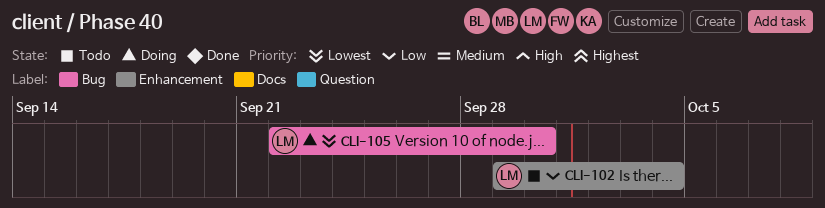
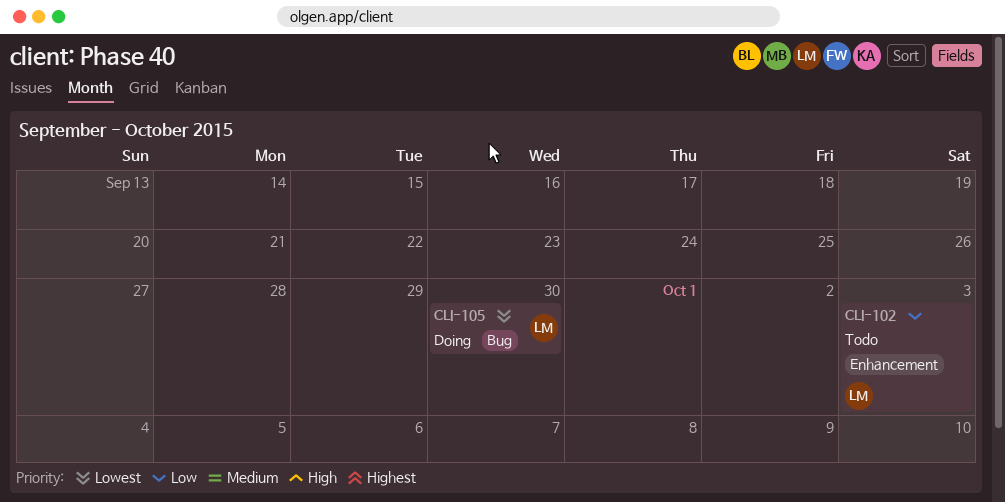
CLI-102, due: Oct 4 -> Oct 3

